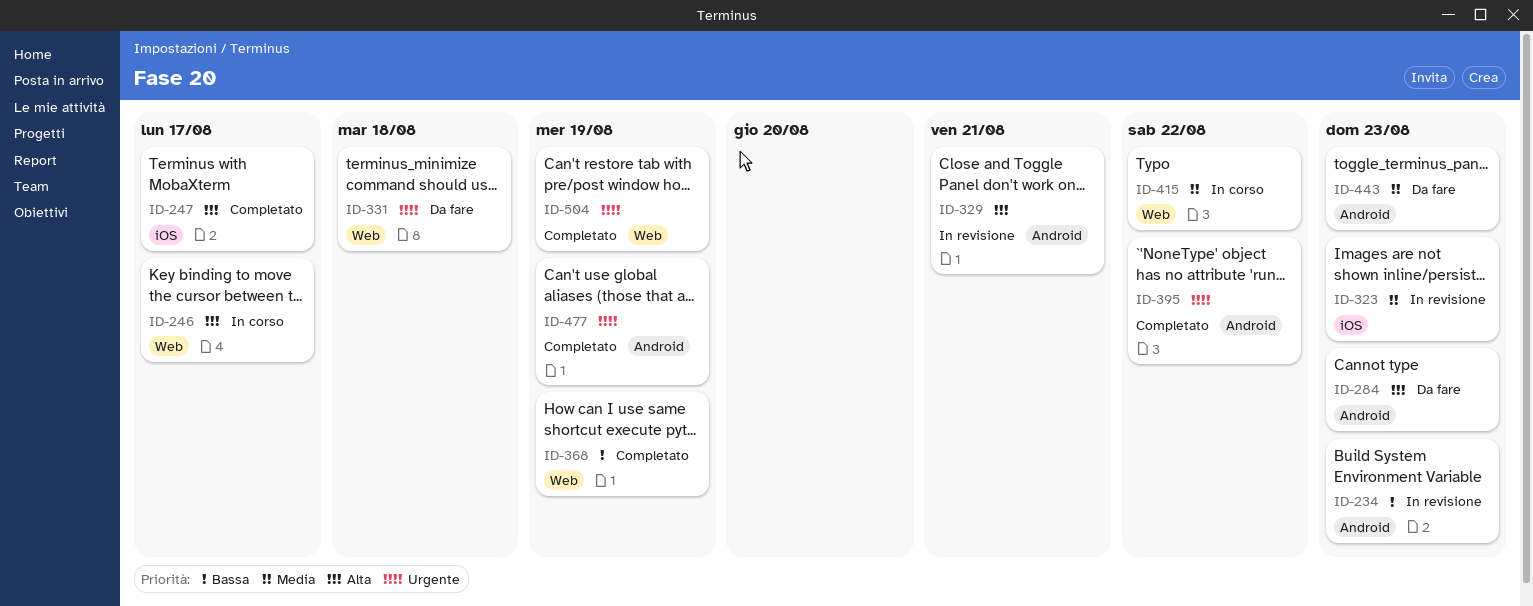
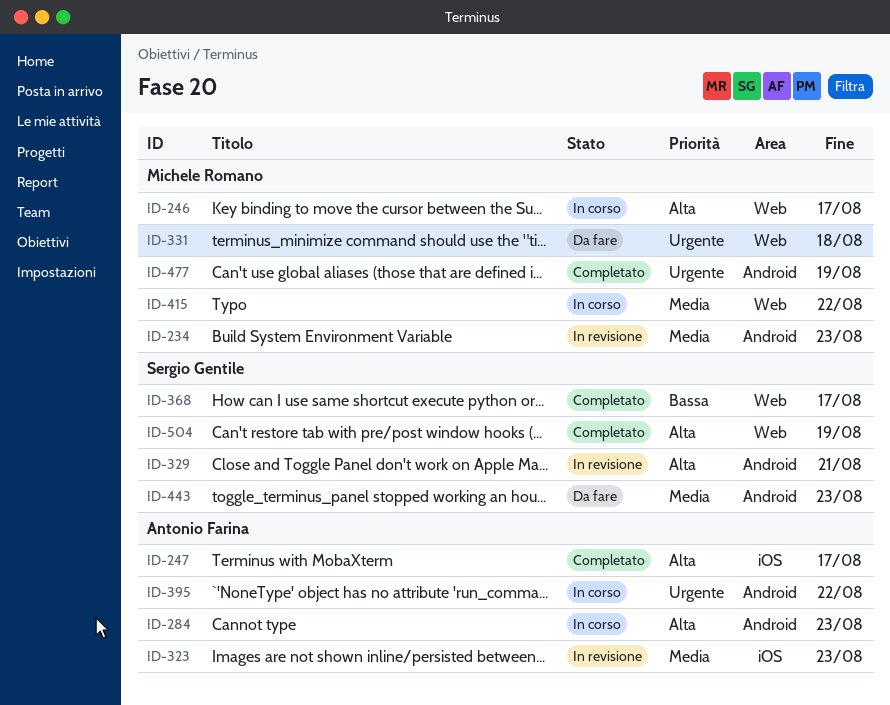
ID-234, priority: Bassa -> Media
ID-284, status: Da fare -> In corso
ID-368, due: Aug 19 -> Aug 17
ID-395, status: Completato -> In corso
ID-504, priority: Urgente -> Alta

